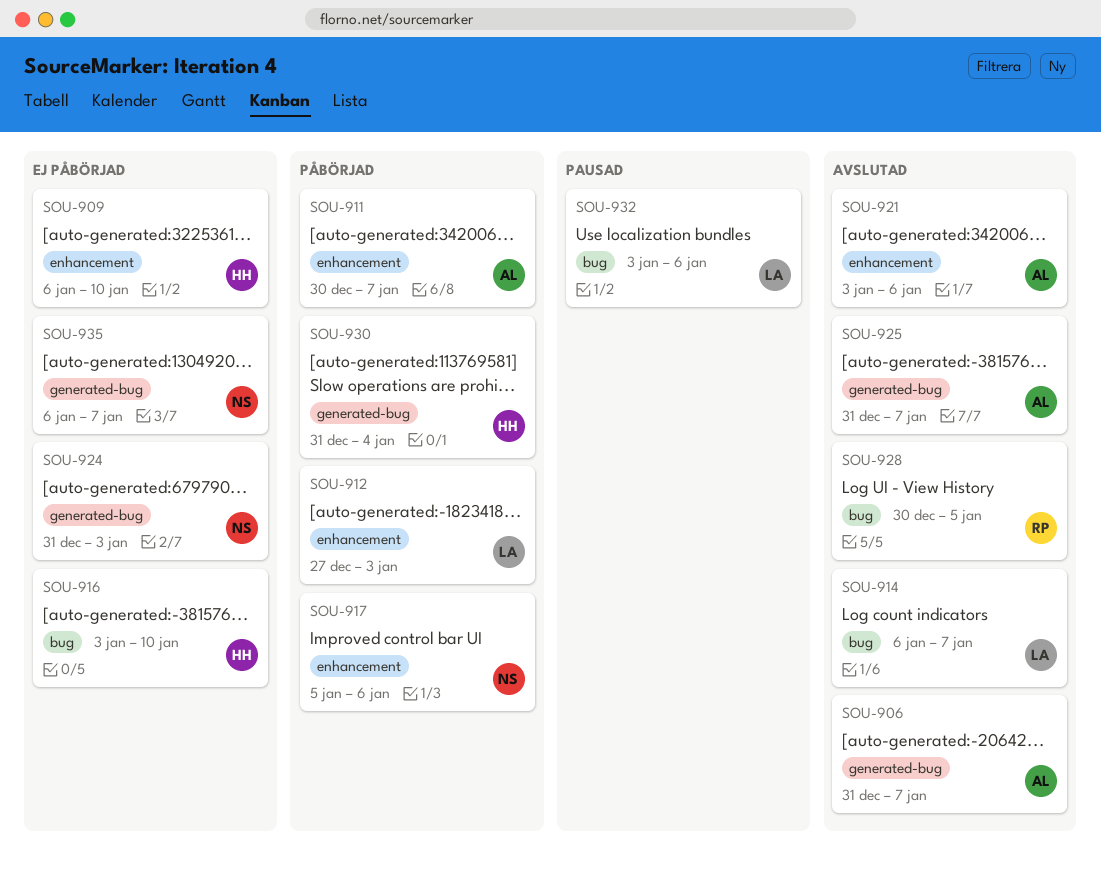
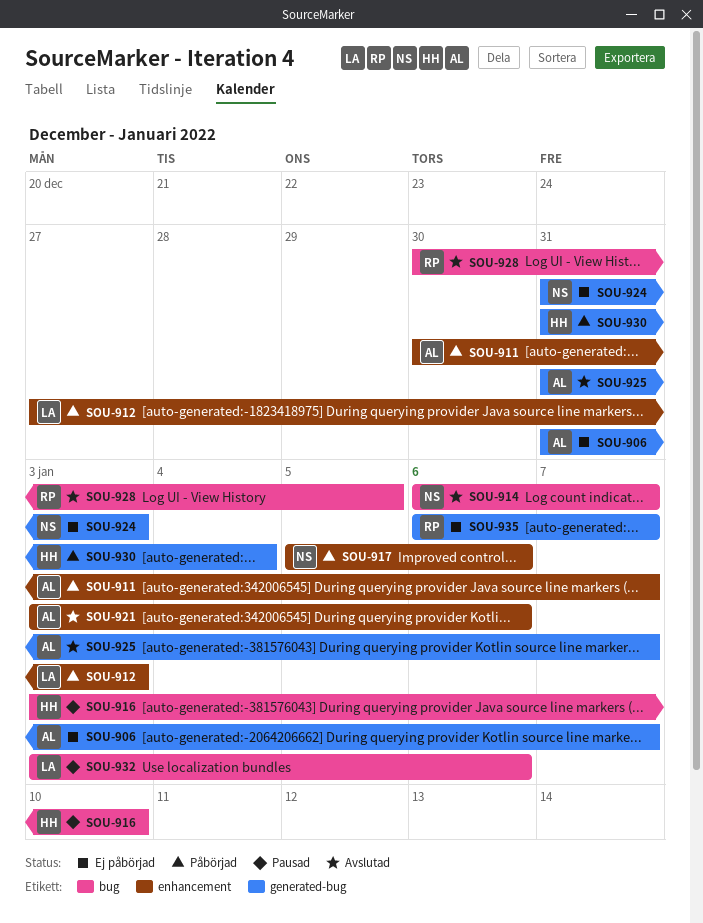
SOU-906, status: Avslutad -> Ej påbörjad
SOU-909: present -> none
SOU-914, owner: LA -> NS
SOU-916, status: Ej påbörjad -> Pausad
SOU-935, owner: NS -> RP

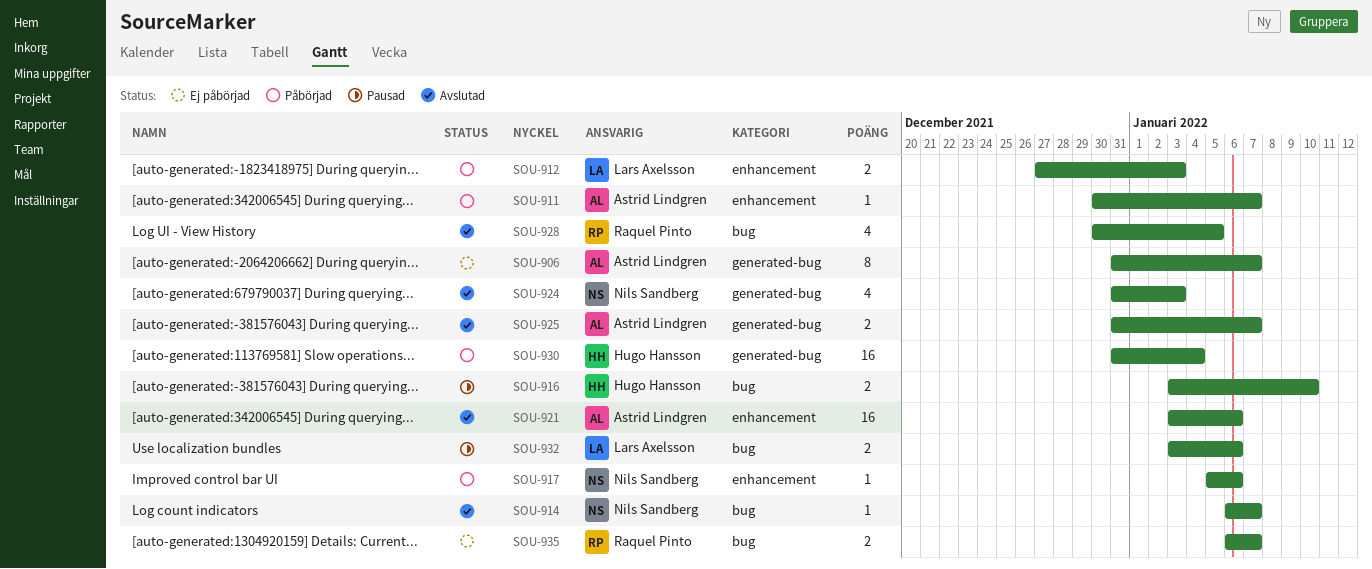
SOU-924, status: Ej påbörjad -> Avslutad
SOU-935, label: generated-bug -> bug

